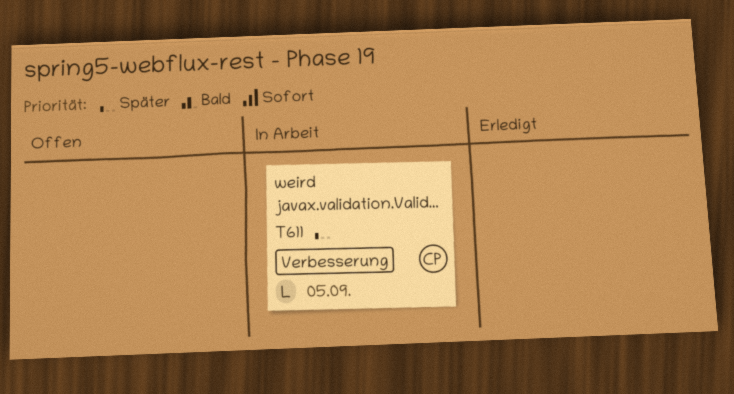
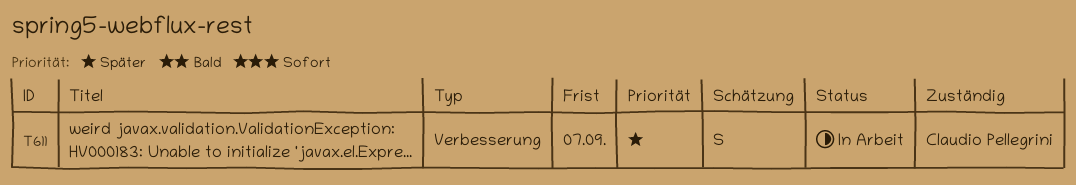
T611, estimate: L -> S
T611, due: Sep 5 -> Sep 7

